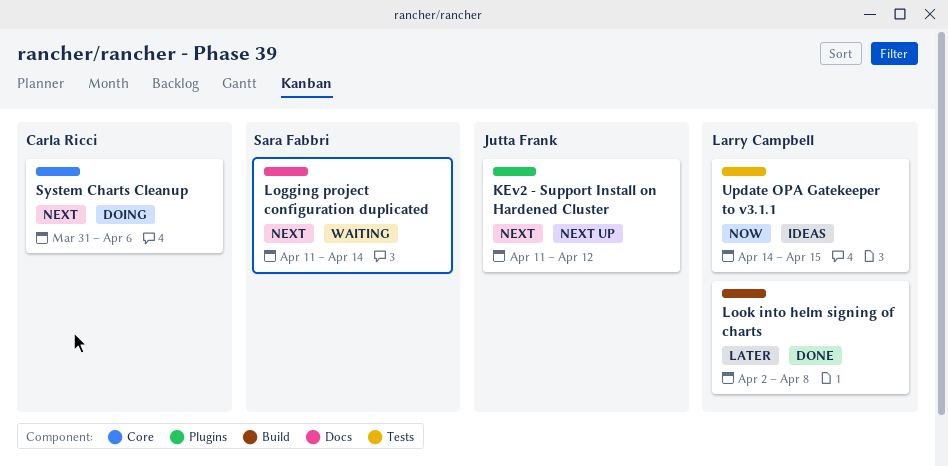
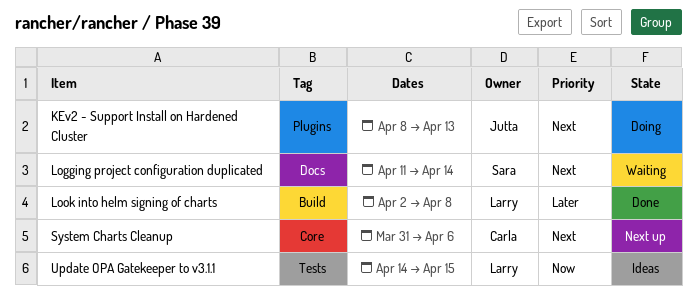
KEv2 - Support Install on Hardened Cluster, status: Next up -> Doing
KEv2 - Support Install on Hardened Cluster, start: Apr 11 -> Apr 8
KEv2 - Support Install on Hardened Cluster, due: Apr 12 -> Apr 13
System Charts Cleanup, status: Doing -> Next up

